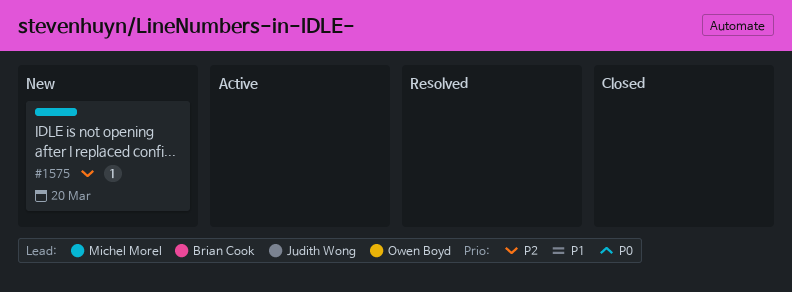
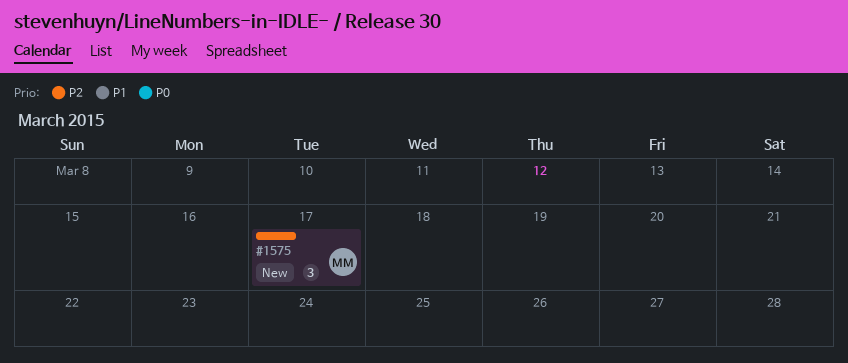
#1575, estimate: 1 -> 3
#1575, due: Mar 20 -> Mar 17

